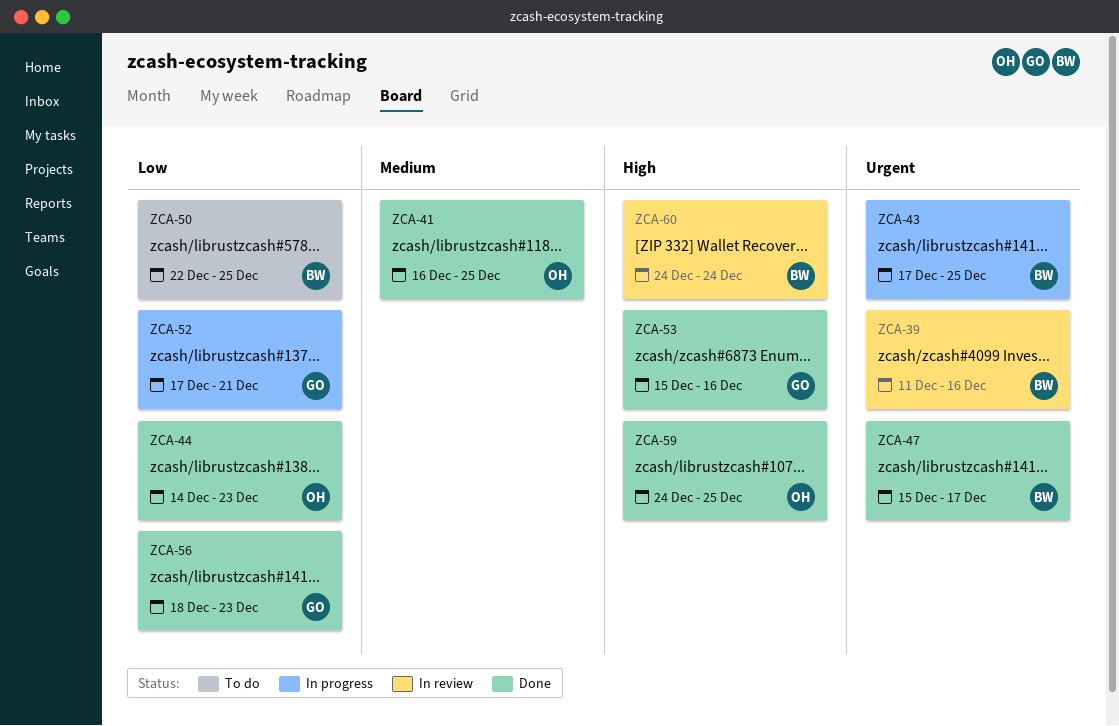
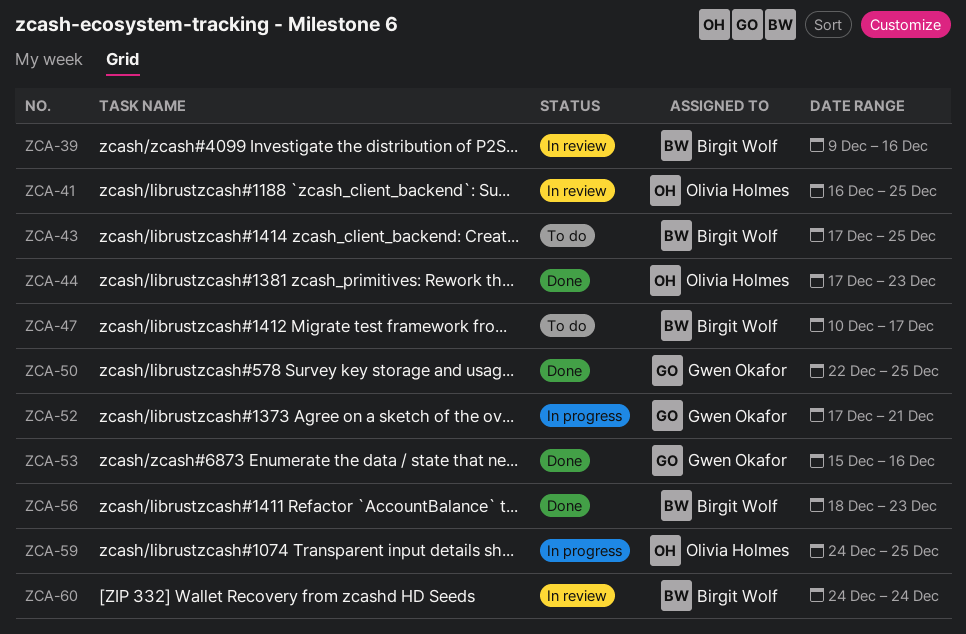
ZCA-39, start: Dec 11 -> Dec 9
ZCA-41, status: Done -> In review
ZCA-43, status: In progress -> To do
ZCA-44, start: Dec 14 -> Dec 17
ZCA-47, status: Done -> To do
ZCA-47, start: Dec 15 -> Dec 10
ZCA-50, status: To do -> Done
ZCA-50, owner: Birgit Wolf -> Gwen Okafor
ZCA-56, owner: Gwen Okafor -> Birgit Wolf
ZCA-59, status: Done -> In progress

